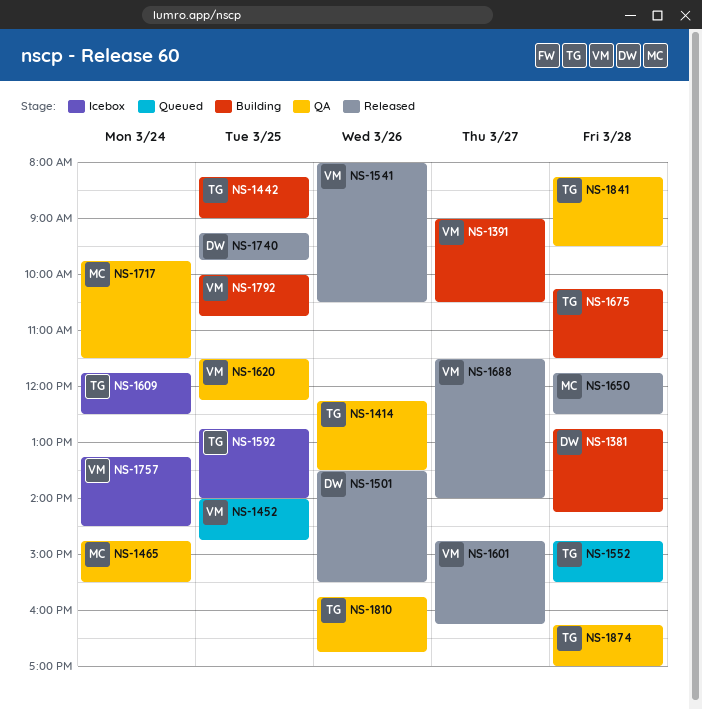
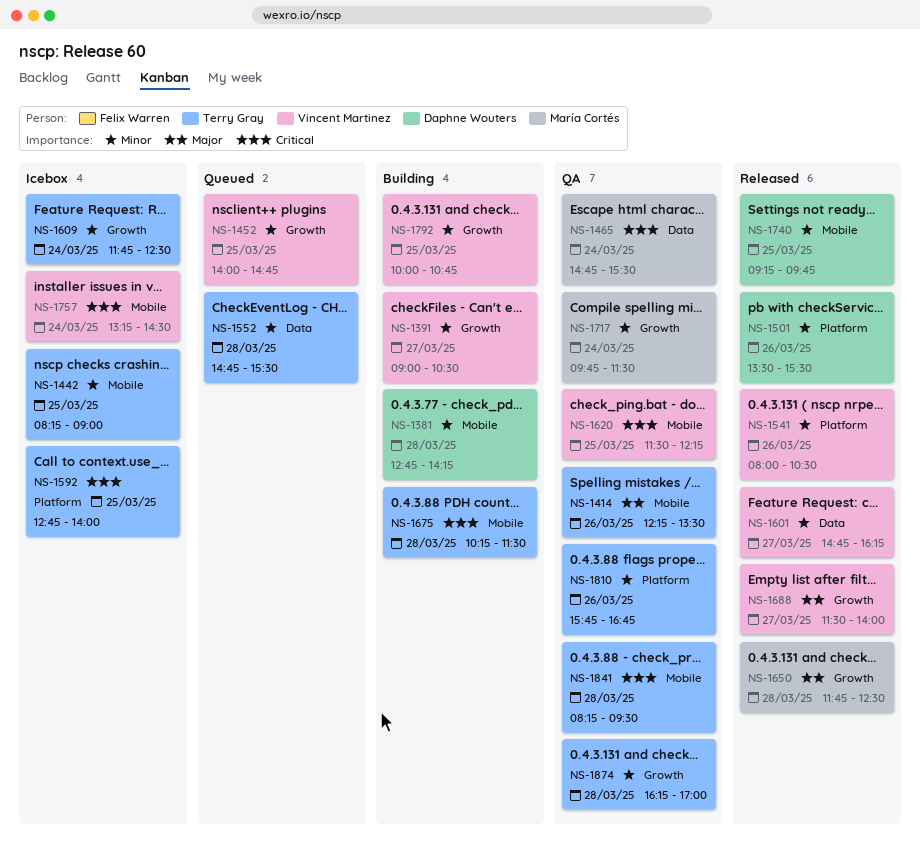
NS-1442, status: Building -> Icebox

